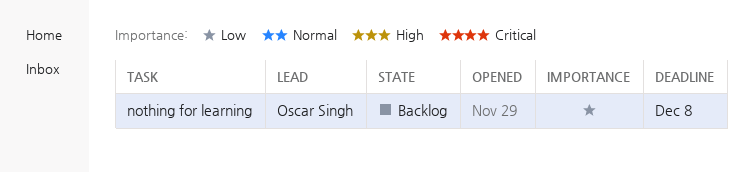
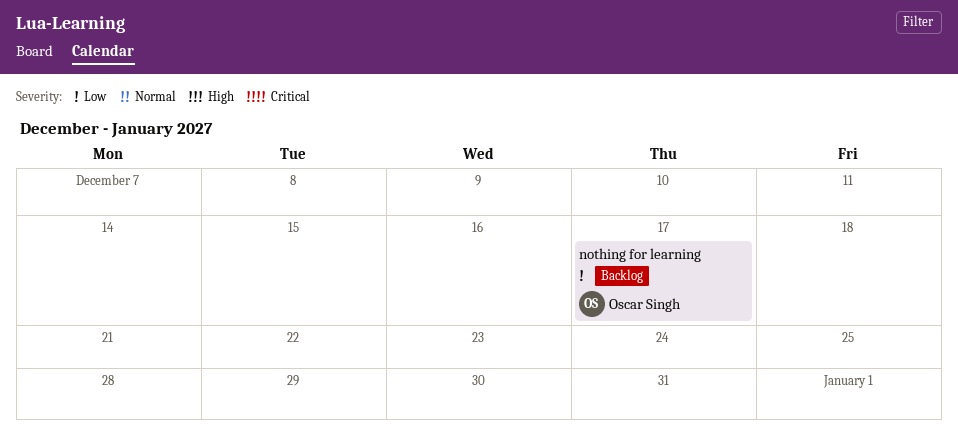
nothing for learning, due: Dec 8 -> Dec 17

